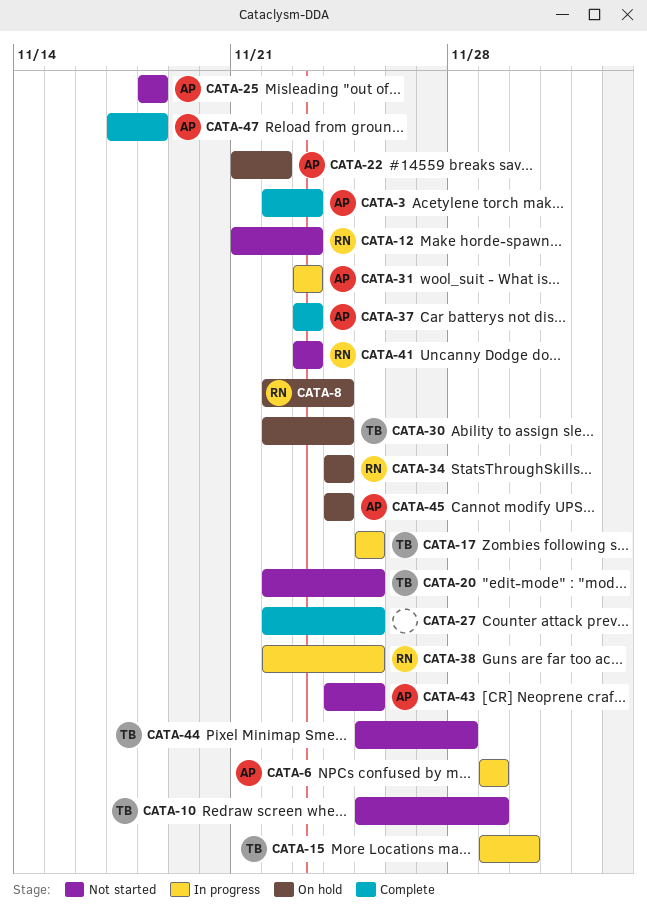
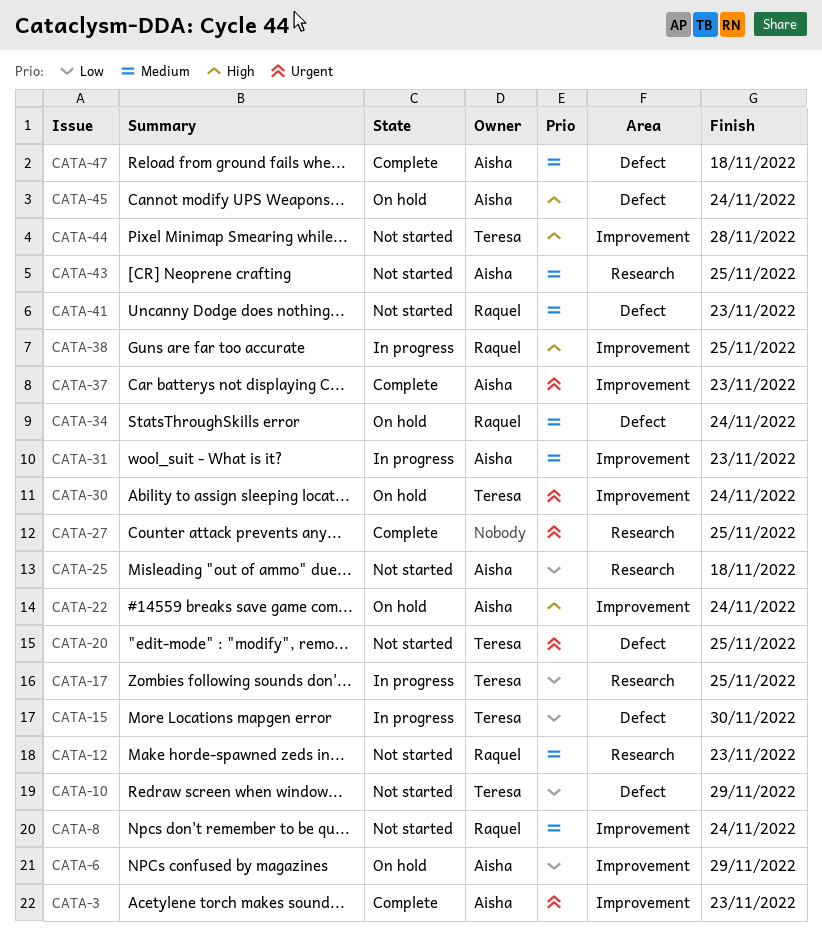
CATA-6, status: In progress -> On hold
CATA-8, status: On hold -> Not started
CATA-22, due: Nov 22 -> Nov 24

